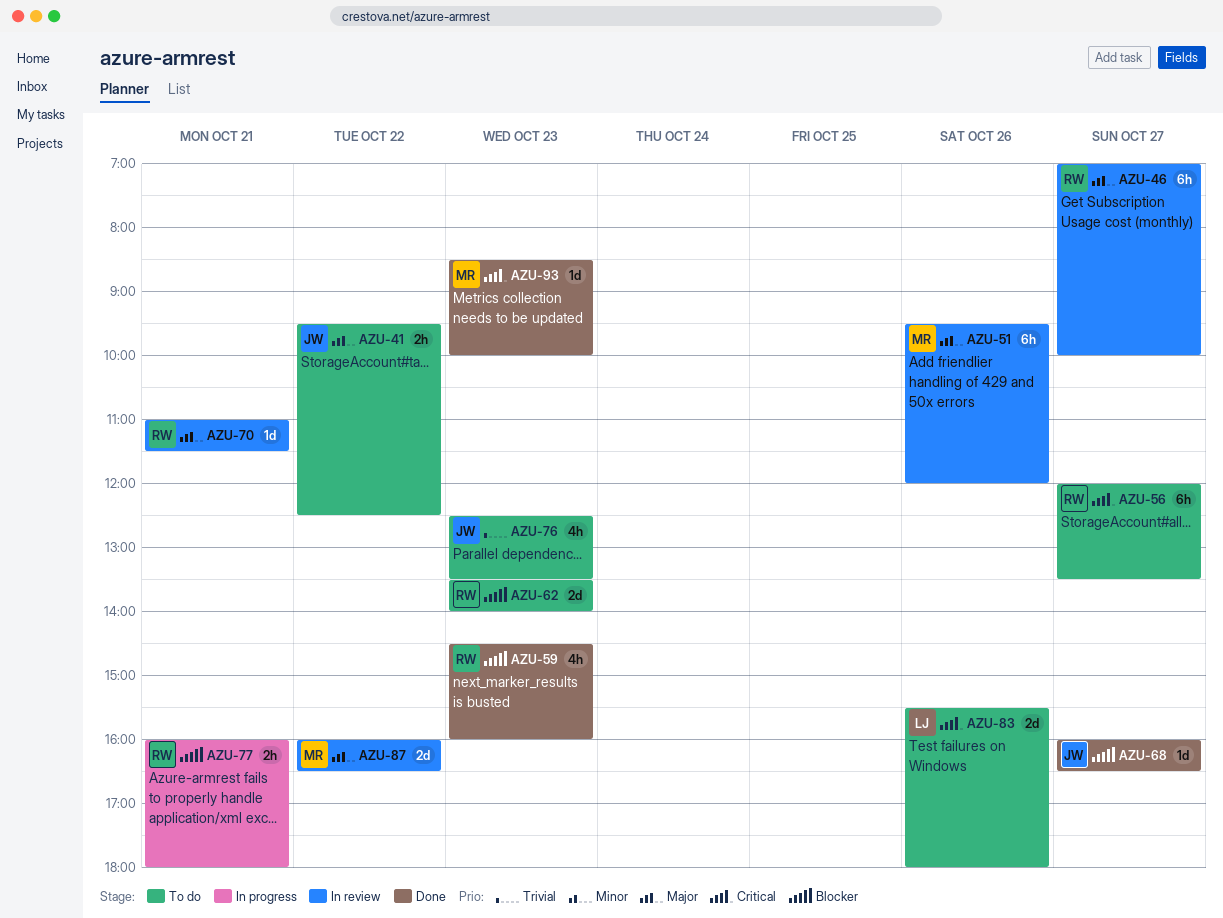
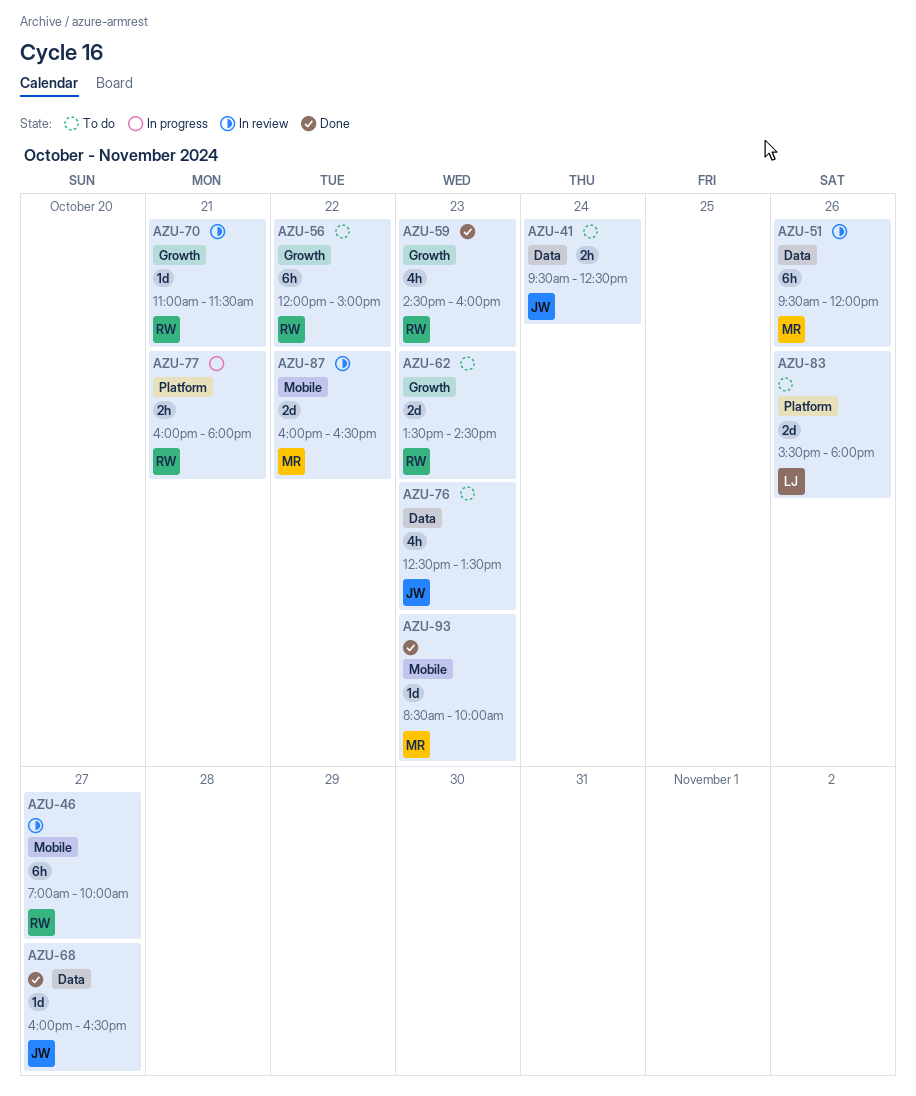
AZU-41, day: Oct 22 -> Oct 24
AZU-56, day: Oct 27 -> Oct 22
AZU-56, ends: 13:30 -> 15:00
AZU-62, ends: 14:00 -> 14:30

